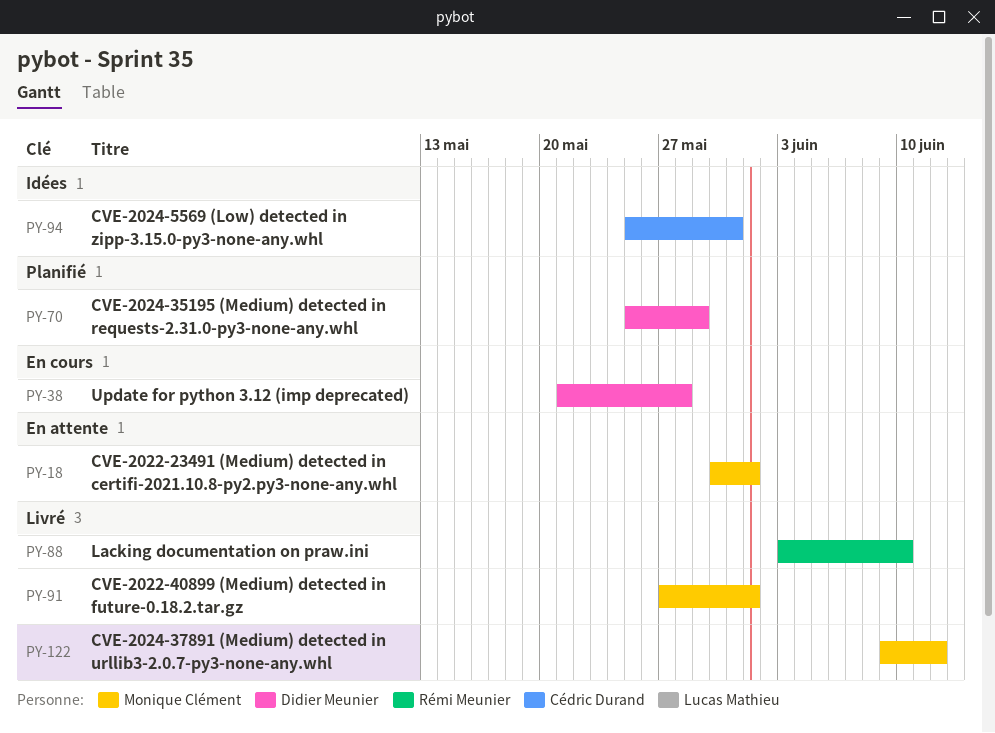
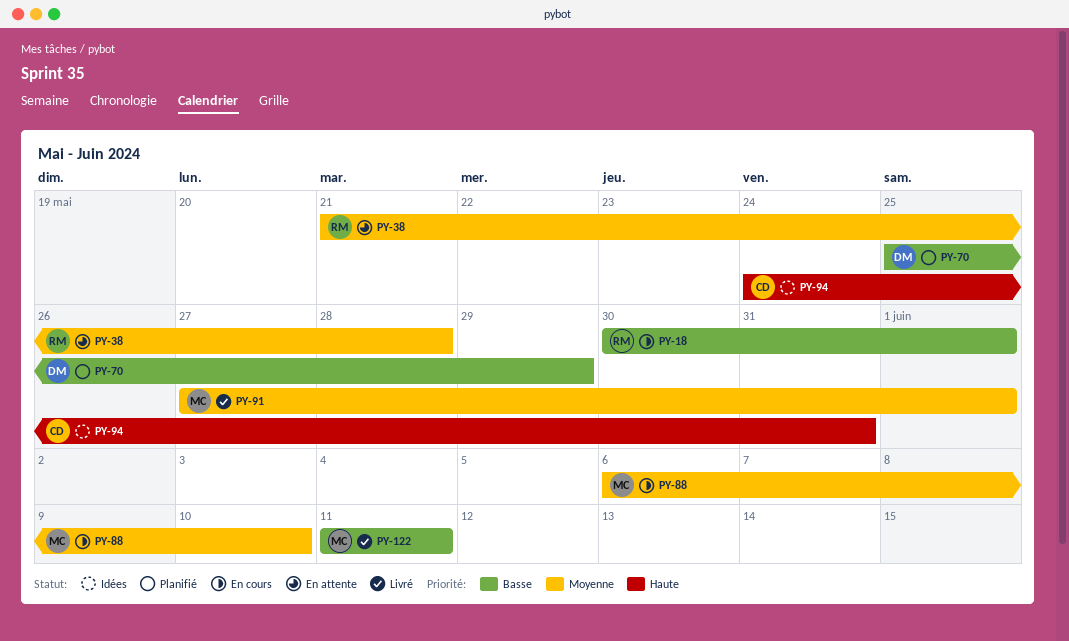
PY-18, status: En attente -> En cours
PY-18, owner: Monique Clément -> Rémi Meunier
PY-38, status: En cours -> En attente
PY-38, owner: Didier Meunier -> Rémi Meunier
PY-88, status: Livré -> En cours
PY-88, owner: Rémi Meunier -> Monique Clément
PY-88, start: Jun 3 -> Jun 6
PY-94, start: May 25 -> May 24
PY-122, start: Jun 9 -> Jun 11
PY-122, due: Jun 12 -> Jun 11

